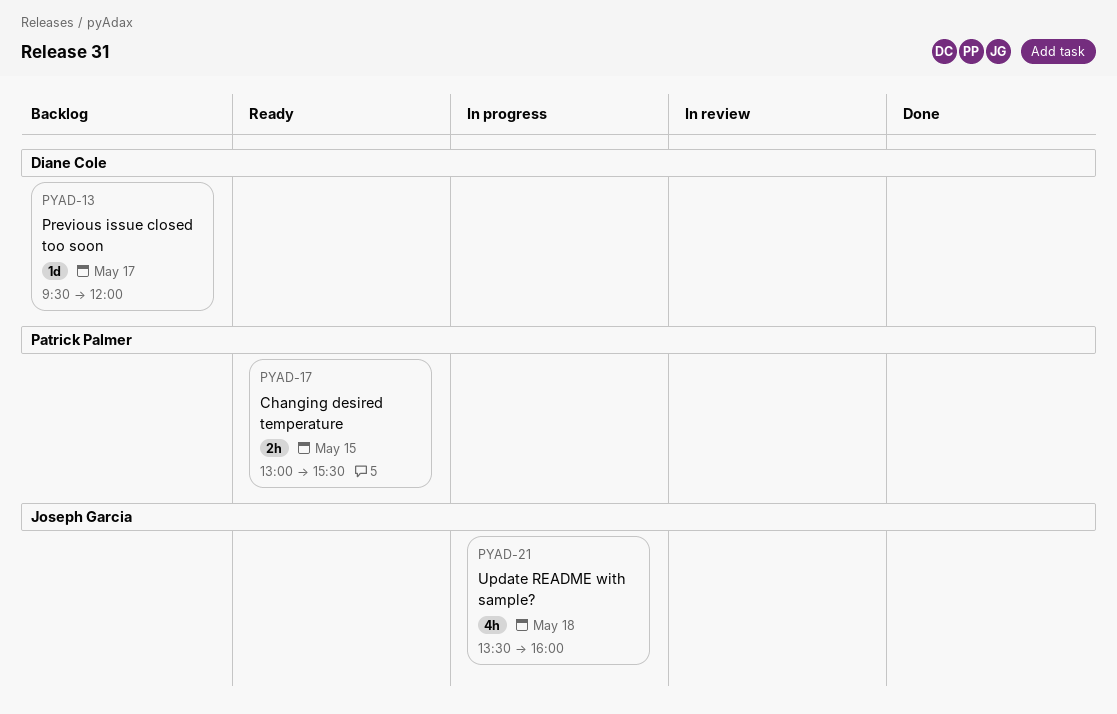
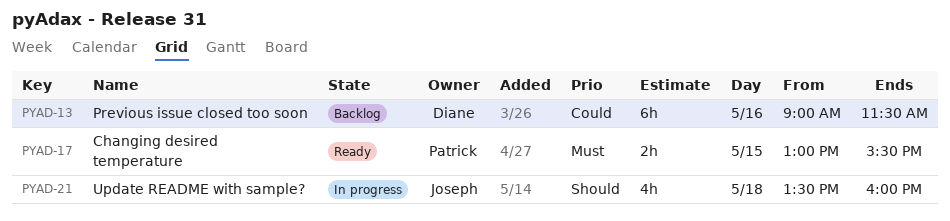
PYAD-13, estimate: 1d -> 6h
PYAD-13, day: May 17 -> May 16
PYAD-13, begins: 09:30 -> 09:00
PYAD-13, ends: 12:00 -> 11:30

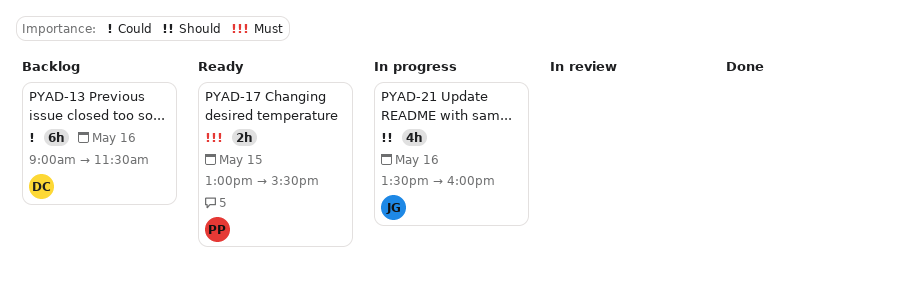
PYAD-21, day: May 18 -> May 16

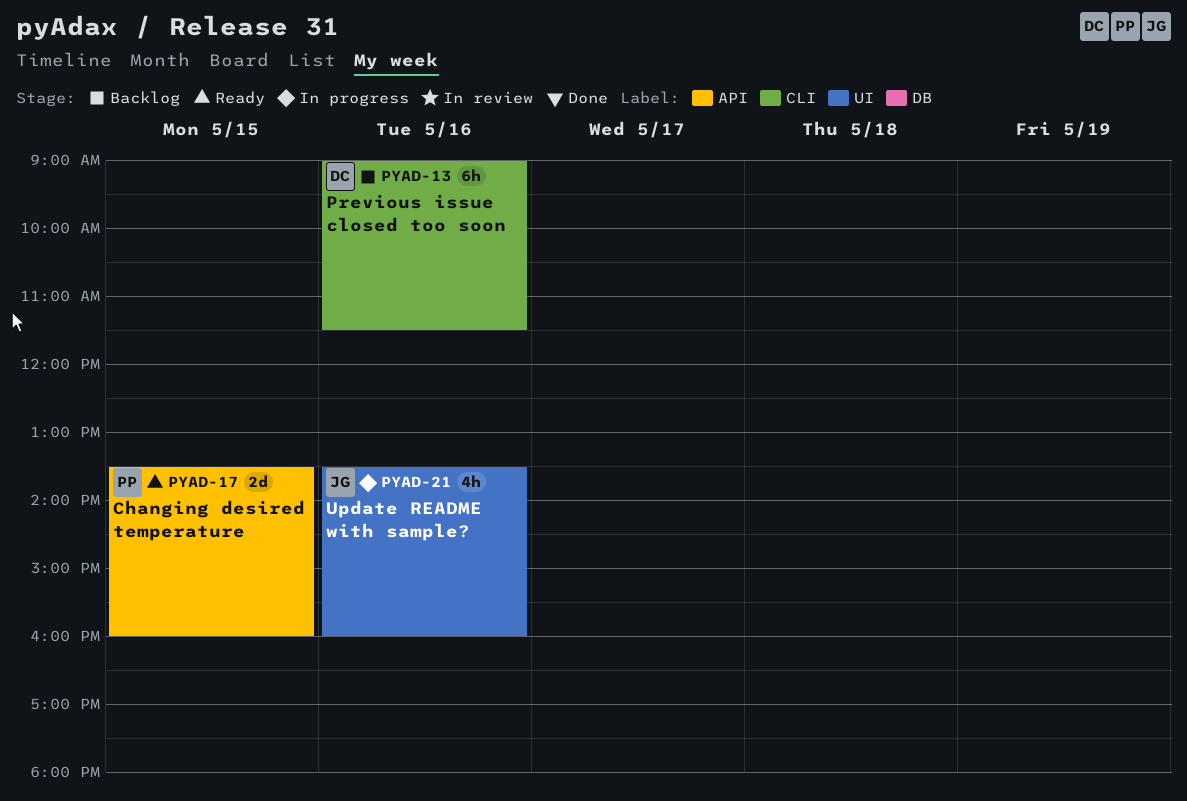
PYAD-17, estimate: 2h -> 2d
PYAD-17, begins: 13:00 -> 13:30
PYAD-17, ends: 15:30 -> 16:00

